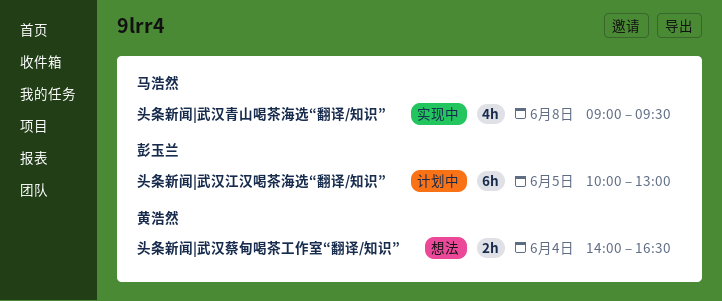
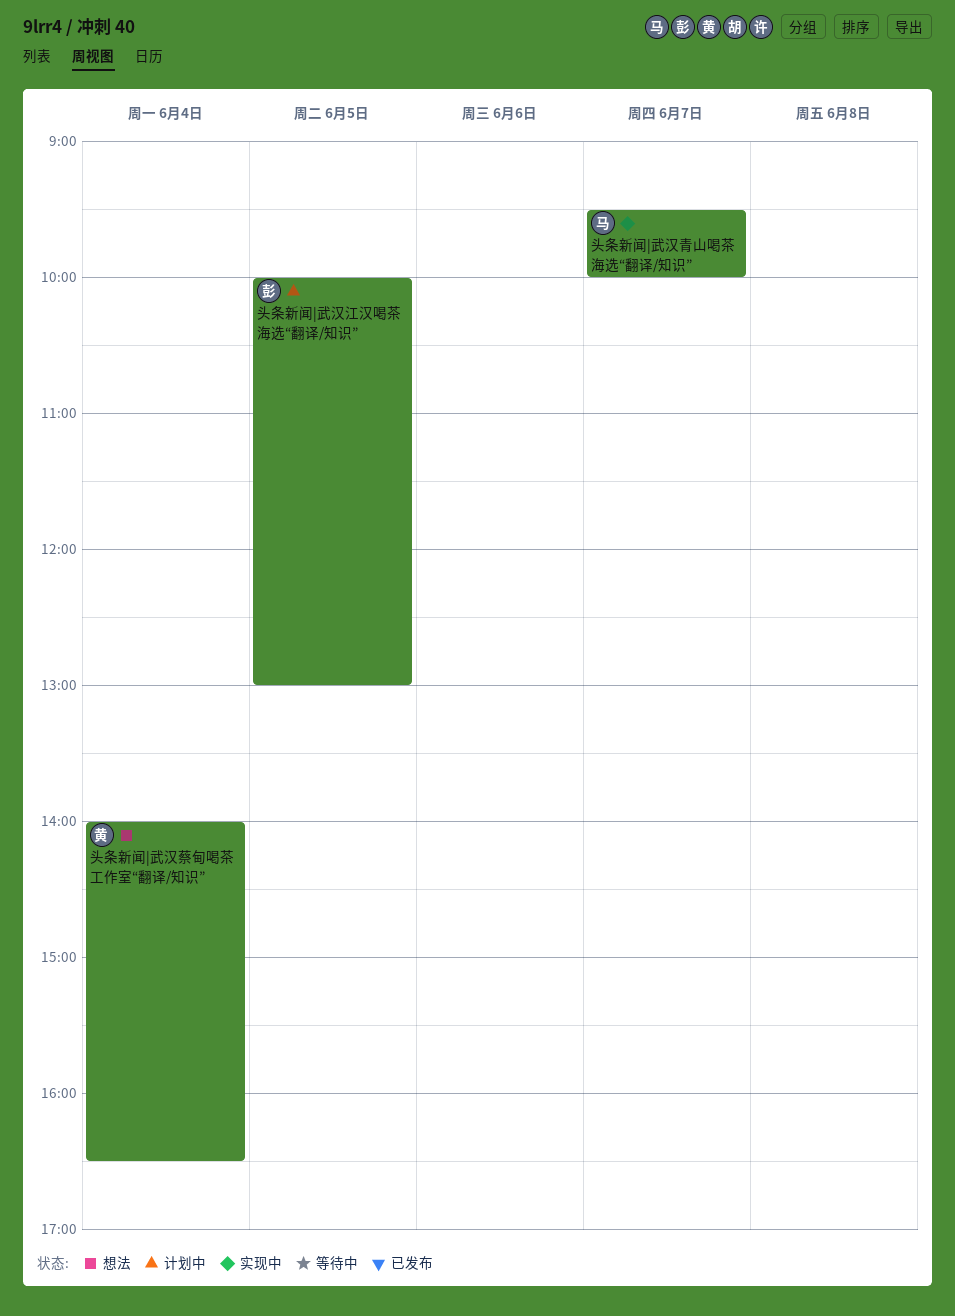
头条新闻|武汉青山喝茶海选“翻译/知识”, day: Jun 8 -> Jun 7
头条新闻|武汉青山喝茶海选“翻译/知识”, begins: 09:00 -> 09:30
头条新闻|武汉青山喝茶海选“翻译/知识”, ends: 09:30 -> 10:00

